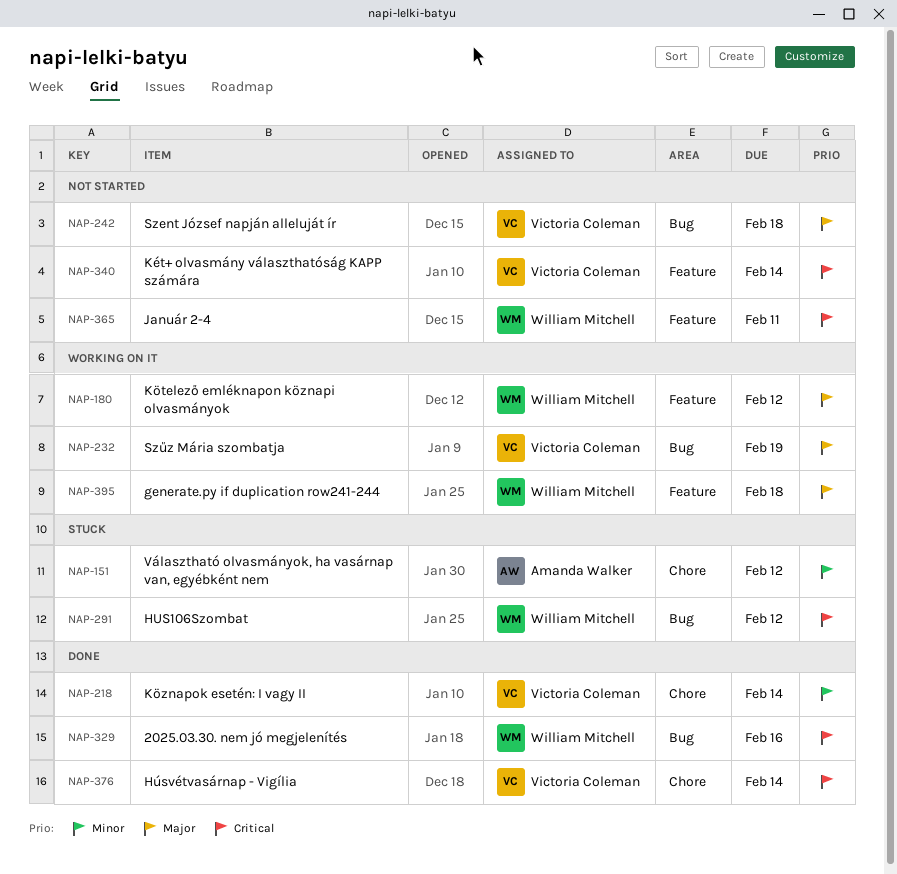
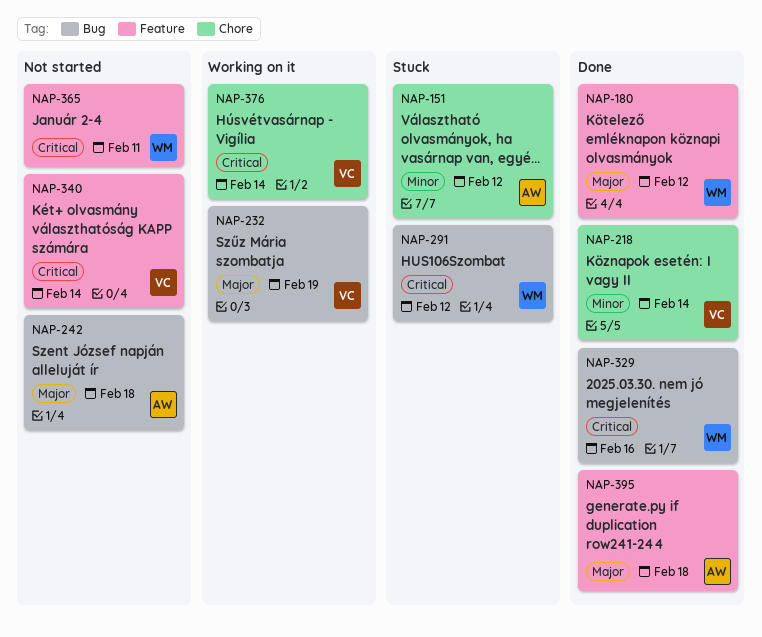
NAP-180, status: Working on it -> Done
NAP-242, owner: Victoria Coleman -> Amanda Walker
NAP-376, status: Done -> Working on it
NAP-395, status: Working on it -> Done
NAP-395, owner: William Mitchell -> Amanda Walker

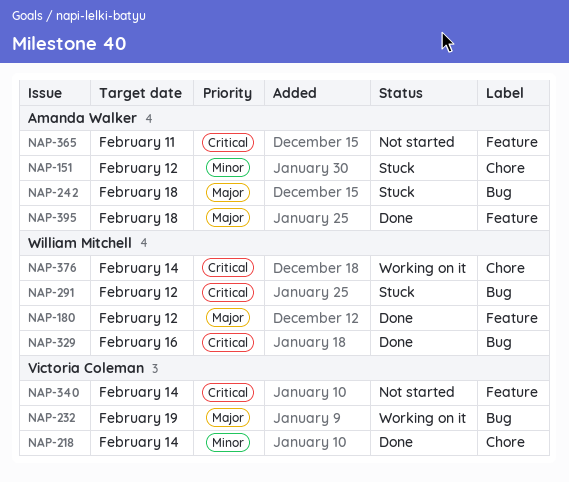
NAP-242, status: Not started -> Stuck
NAP-365, owner: William Mitchell -> Amanda Walker
NAP-376, owner: Victoria Coleman -> William Mitchell

